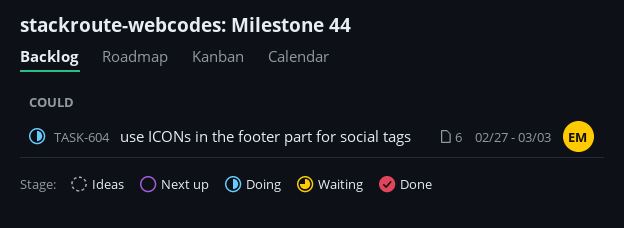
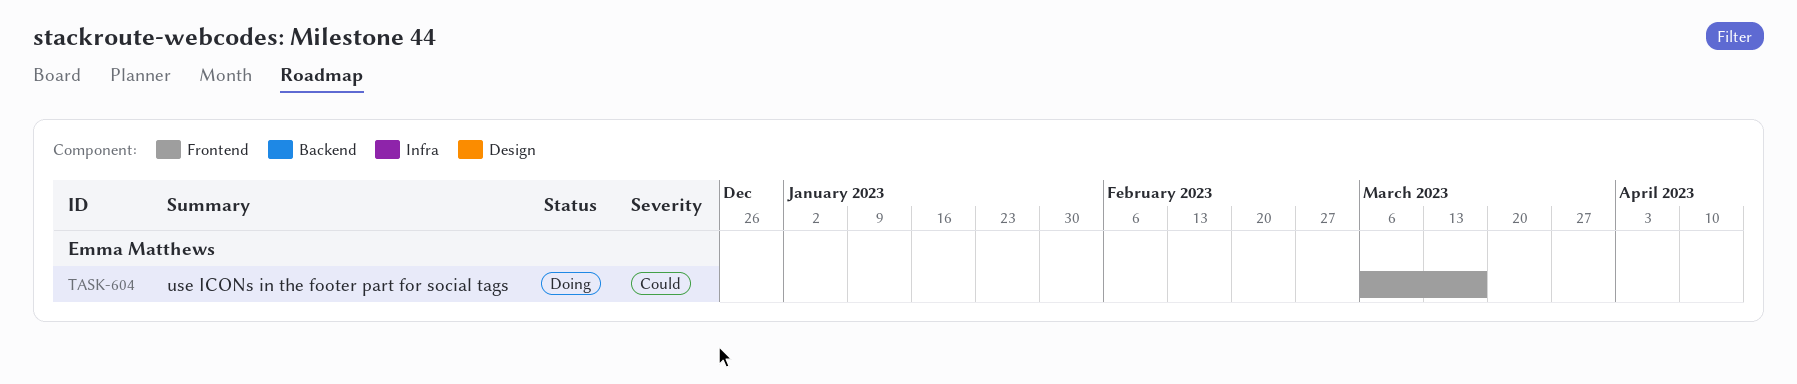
TASK-604, start: Feb 27 -> Mar 6
TASK-604, due: Mar 3 -> Mar 17

